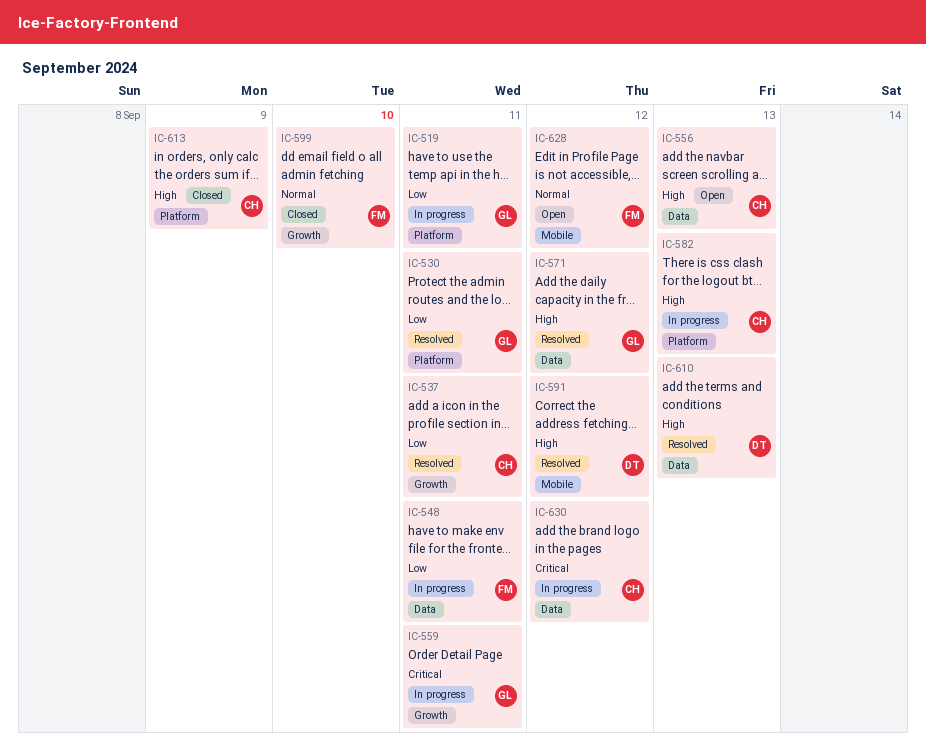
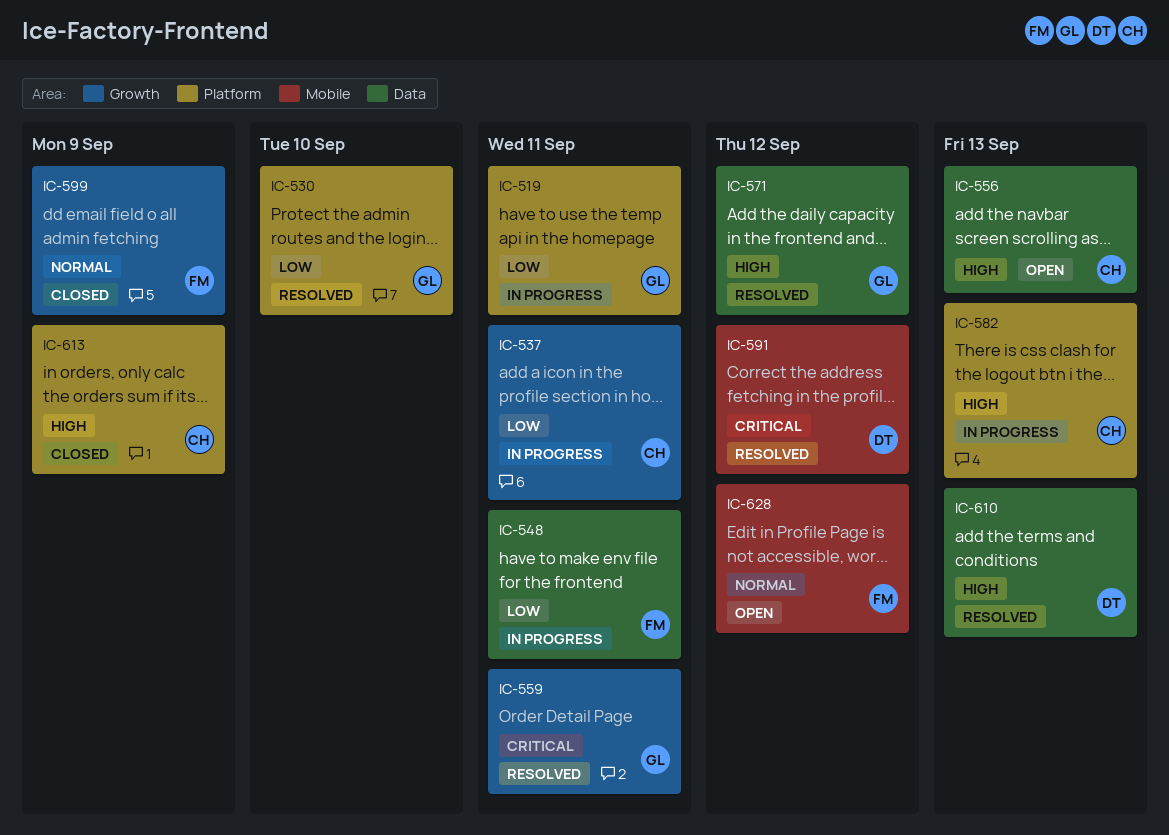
IC-530, due: Sep 11 -> Sep 10
IC-537, status: Resolved -> In progress
IC-559, status: In progress -> Resolved
IC-591, priority: High -> Critical
IC-599, due: Sep 10 -> Sep 9
IC-630: present -> none

